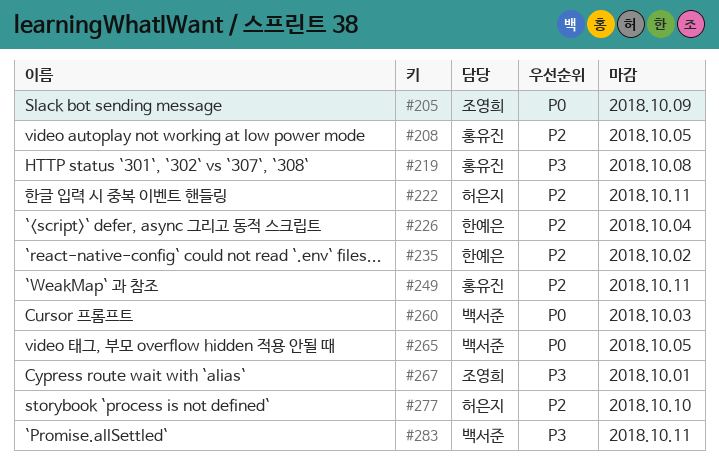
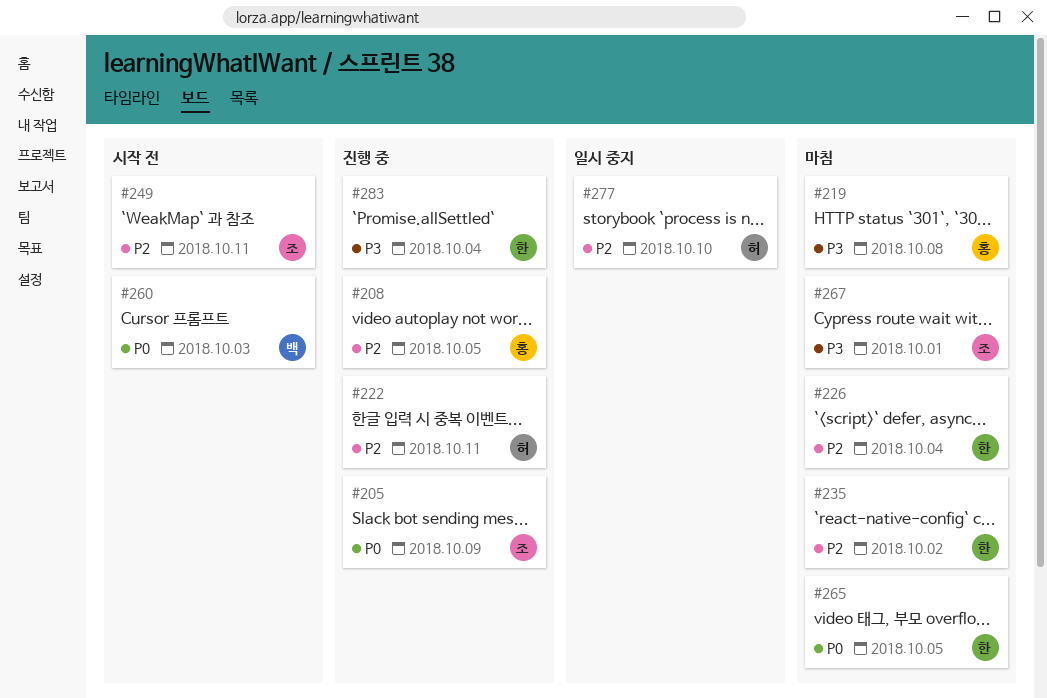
#249, owner: 홍유진 -> 조영희
#265, owner: 백서준 -> 한예은
#283, owner: 백서준 -> 한예은
#283, due: Oct 11 -> Oct 4

